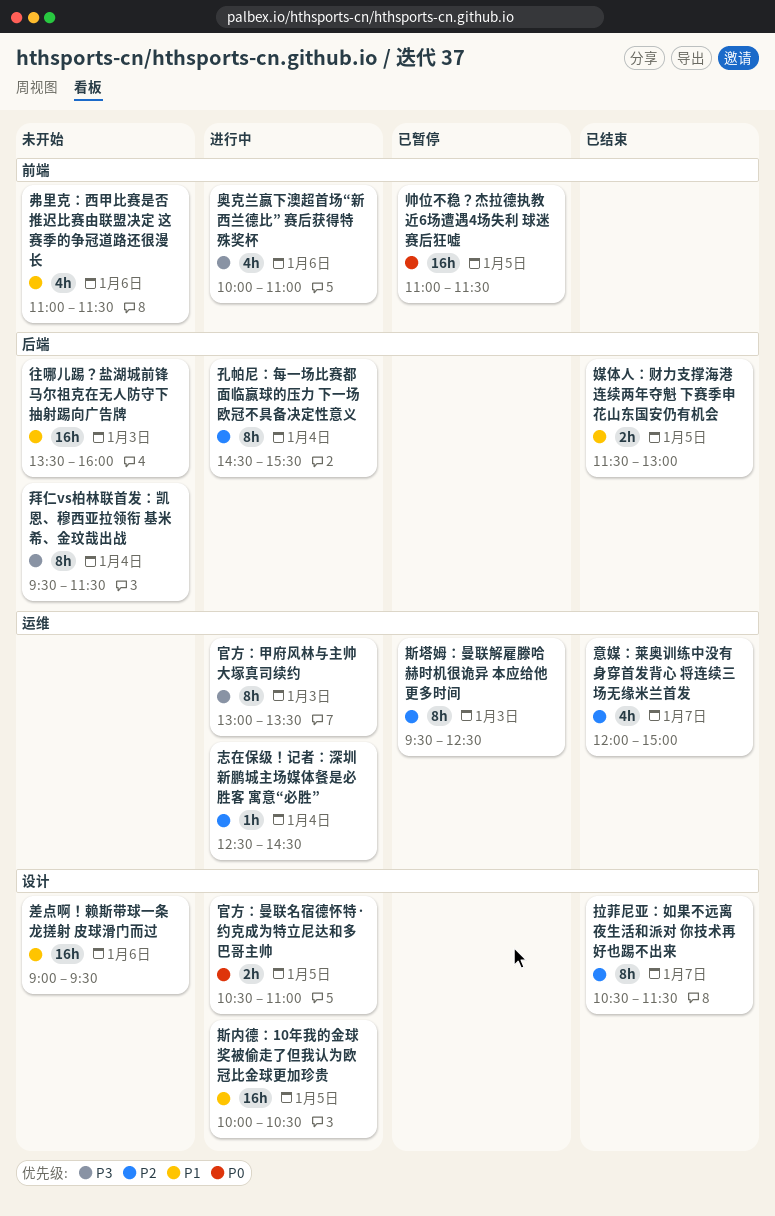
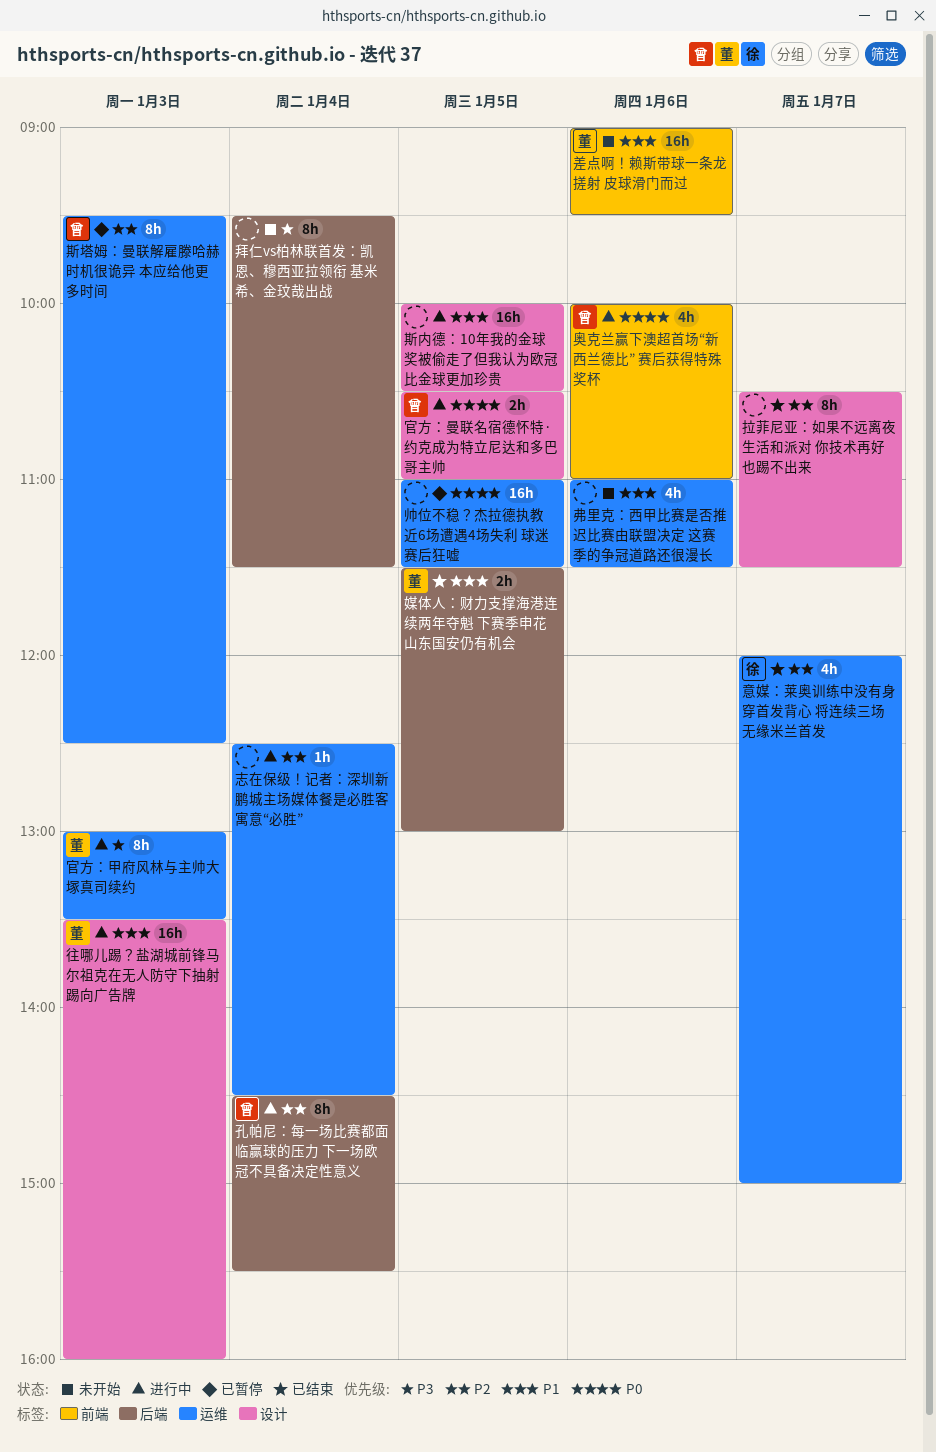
奥克兰赢下澳超首场“新西兰德比” 赛后获得特殊奖杯, priority: P3 -> P0
差点啊！赖斯带球一条龙搓射 皮球滑门而过, label: 设计 -> 前端
帅位不稳？杰拉德执教近6场遭遇4场失利 球迷赛后狂嘘, label: 前端 -> 运维
弗里克：西甲比赛是否推迟比赛由联盟决定 这赛季的争冠道路还很漫长, label: 前端 -> 运维
往哪儿踢？盐湖城前锋马尔祖克在无人防守下抽射踢向广告牌, status: 未开始 -> 进行中
往哪儿踢？盐湖城前锋马尔祖克在无人防守下抽射踢向广告牌, label: 后端 -> 设计

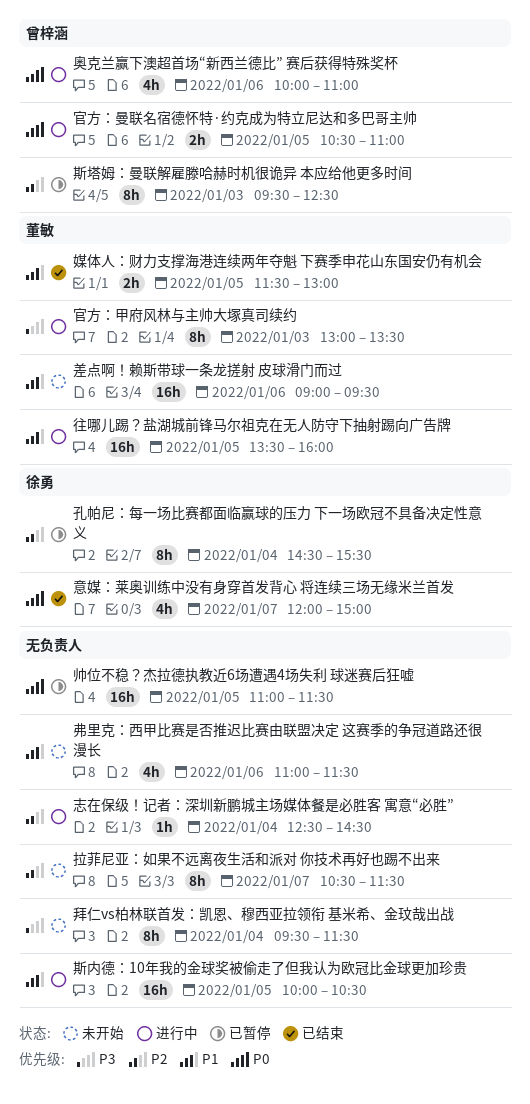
孔帕尼：每一场比赛都面临赢球的压力 下一场欧冠不具备决定性意义, status: 进行中 -> 已暂停
孔帕尼：每一场比赛都面临赢球的压力 下一场欧冠不具备决定性意义, owner: 曾梓涵 -> 徐勇
往哪儿踢？盐湖城前锋马尔祖克在无人防守下抽射踢向广告牌, day: Jan 3 -> Jan 5
意媒：莱奥训练中没有身穿首发背心 将连续三场无缘米兰首发, priority: P2 -> P0
拉菲尼亚：如果不远离夜生活和派对 你技术再好也踢不出来, status: 已结束 -> 未开始

